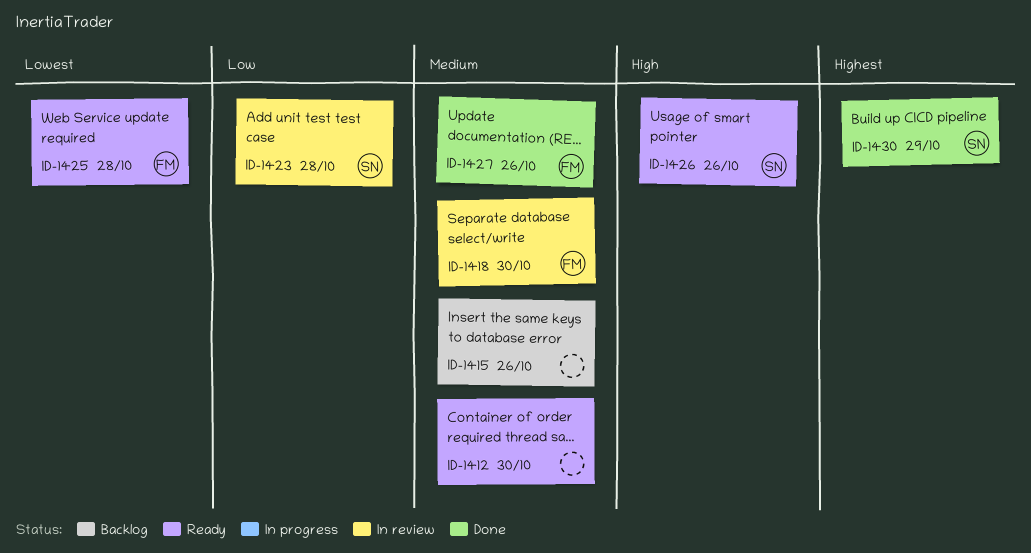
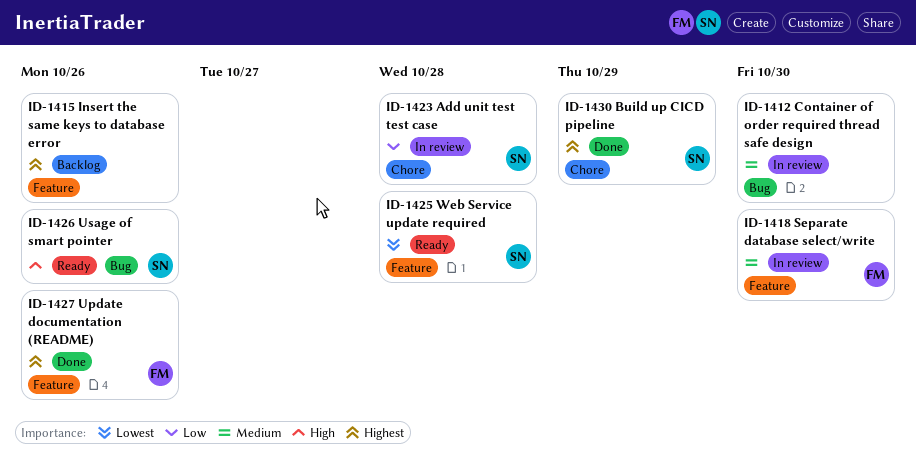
ID-1412, status: Ready -> In review
ID-1415, priority: Medium -> Highest
ID-1425, owner: FM -> SN
ID-1427, priority: Medium -> Highest

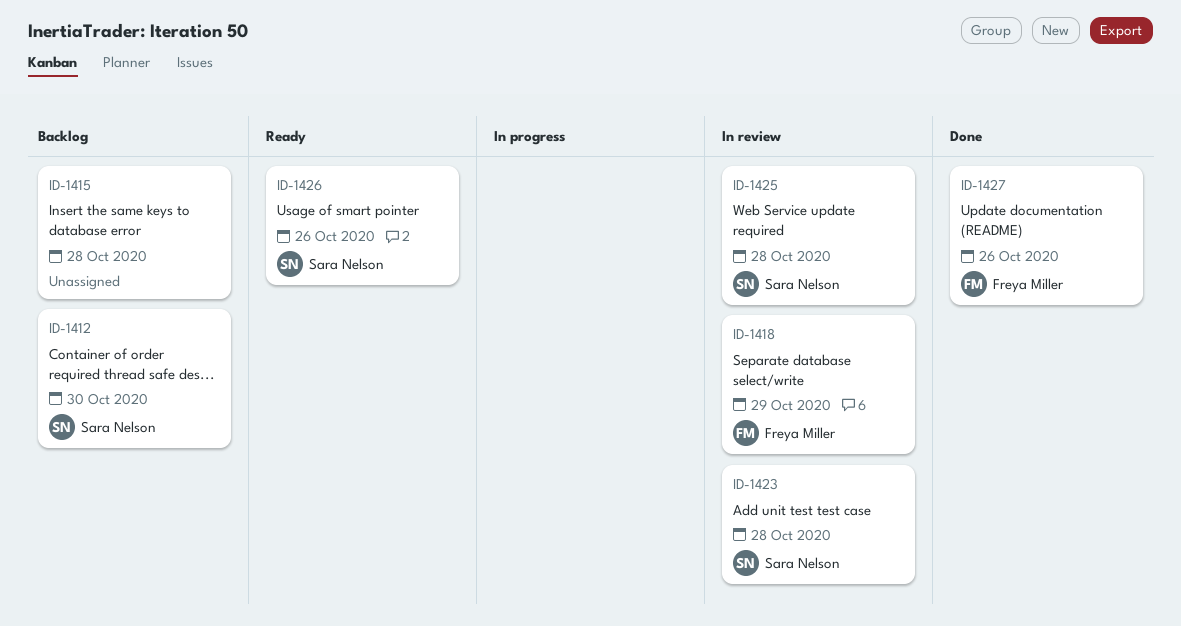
ID-1412, status: In review -> Backlog
ID-1412, owner: none -> Sara Nelson
ID-1415, due: Oct 26 -> Oct 28
ID-1418, due: Oct 30 -> Oct 29
ID-1425, status: Ready -> In review
ID-1430: present -> none

